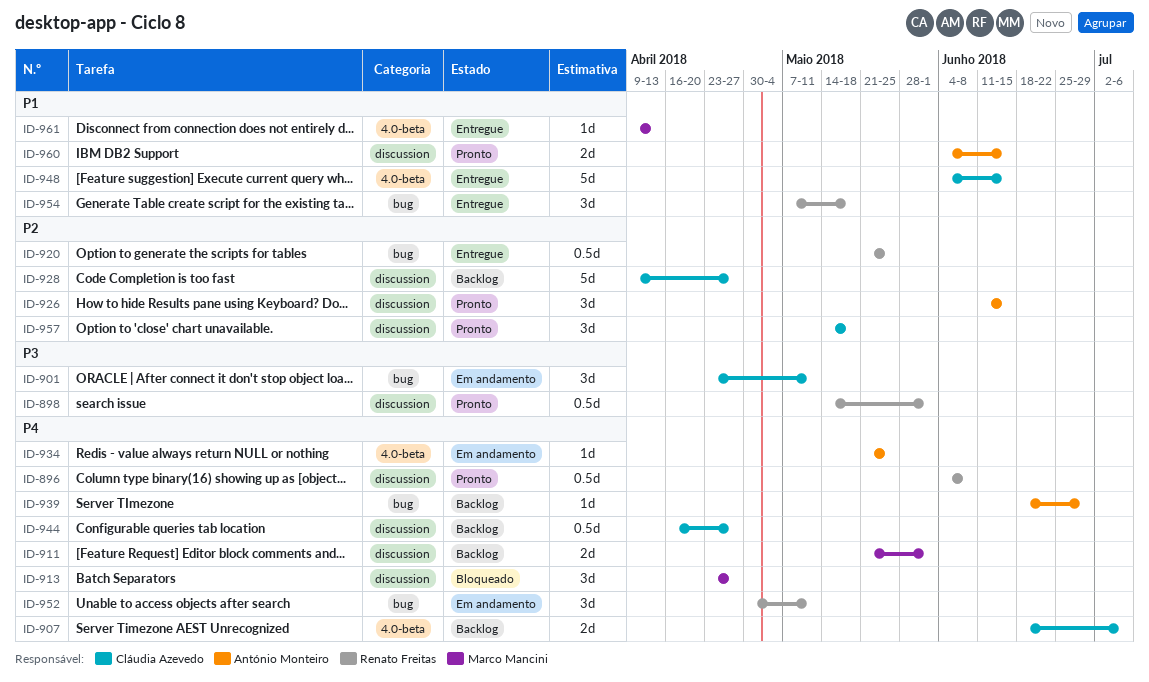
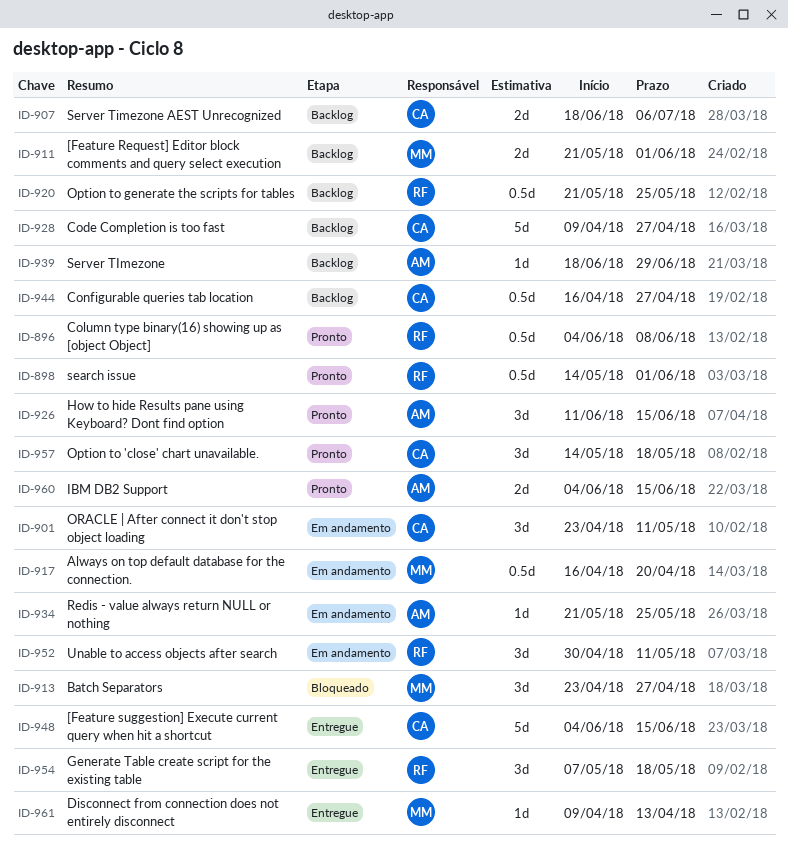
ID-917: none -> present
ID-920, status: Entregue -> Backlog

